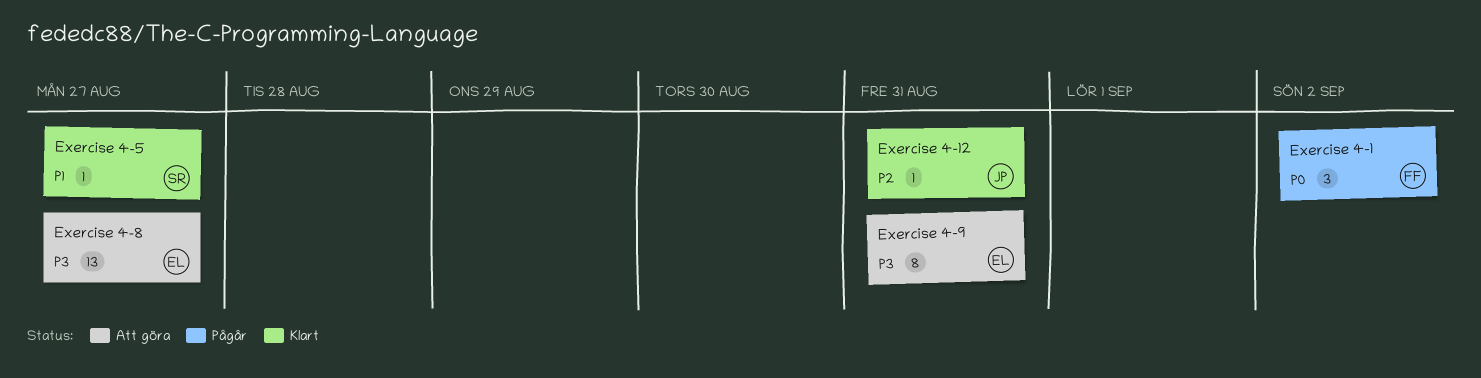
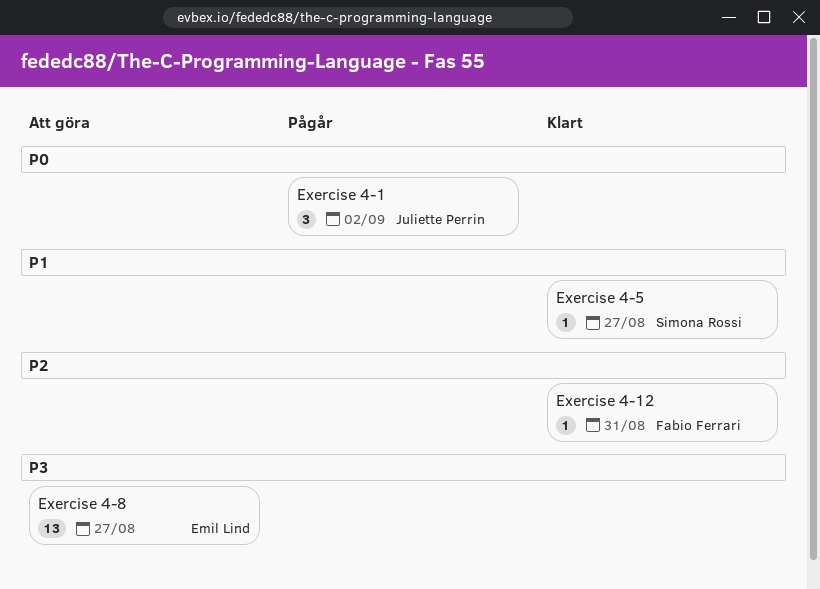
Exercise 4-1, owner: Fabio Ferrari -> Juliette Perrin
Exercise 4-12, owner: Juliette Perrin -> Fabio Ferrari
Exercise 4-9: present -> none

